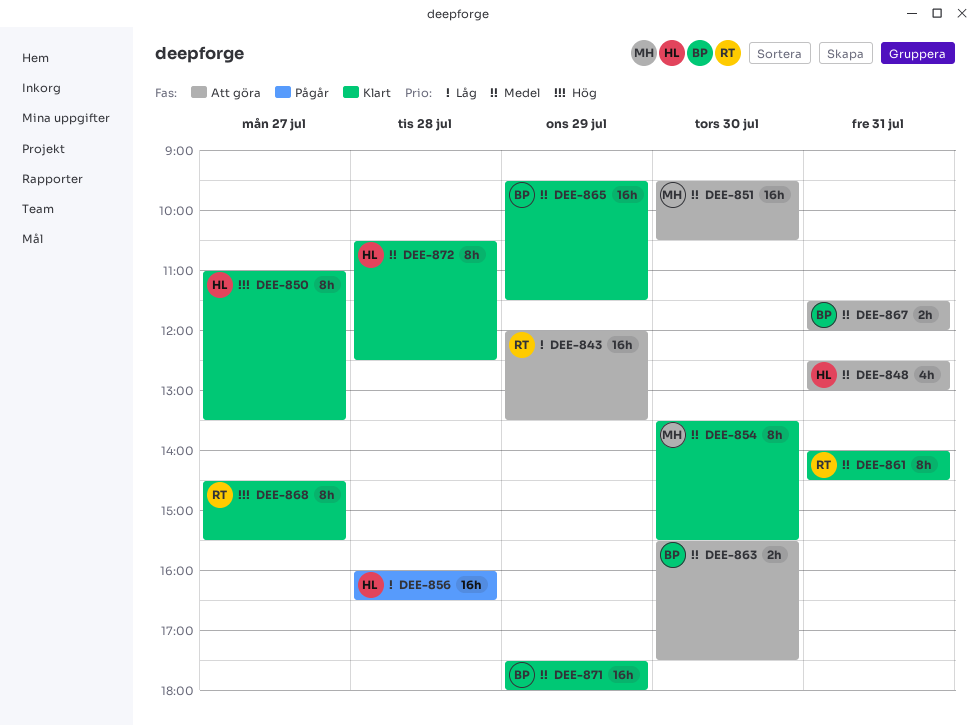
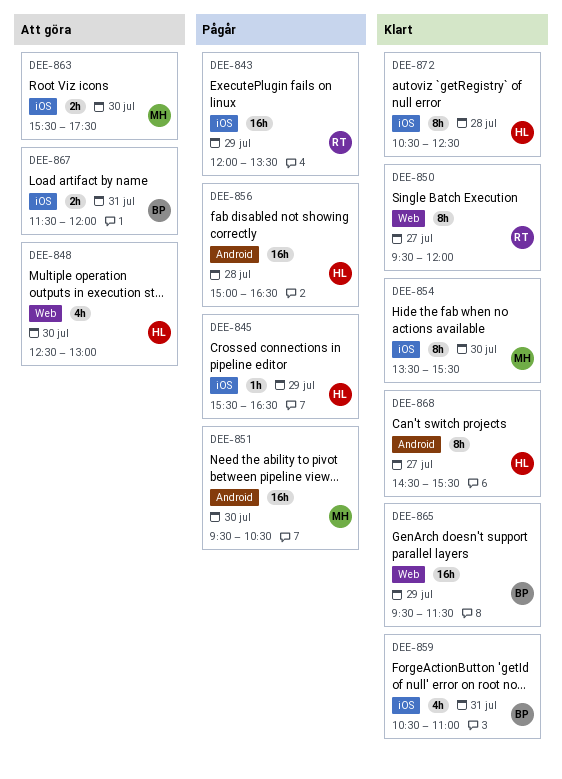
DEE-843, status: Att göra -> Pågår
DEE-845: none -> present
DEE-848, day: Jul 31 -> Jul 30
DEE-850, owner: HL -> RT
DEE-850, begins: 11:00 -> 09:30
DEE-850, ends: 13:30 -> 12:00
DEE-851, status: Att göra -> Pågår
DEE-856, begins: 16:00 -> 15:00
DEE-859: none -> present
DEE-861: present -> none
DEE-863, owner: BP -> MH
DEE-868, owner: RT -> HL
DEE-871: present -> none

